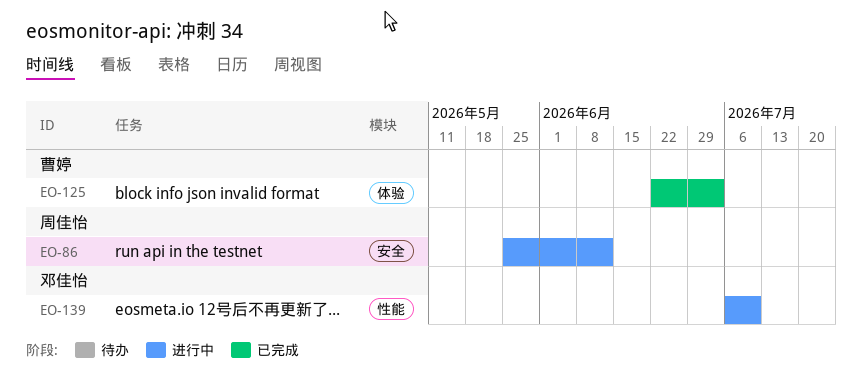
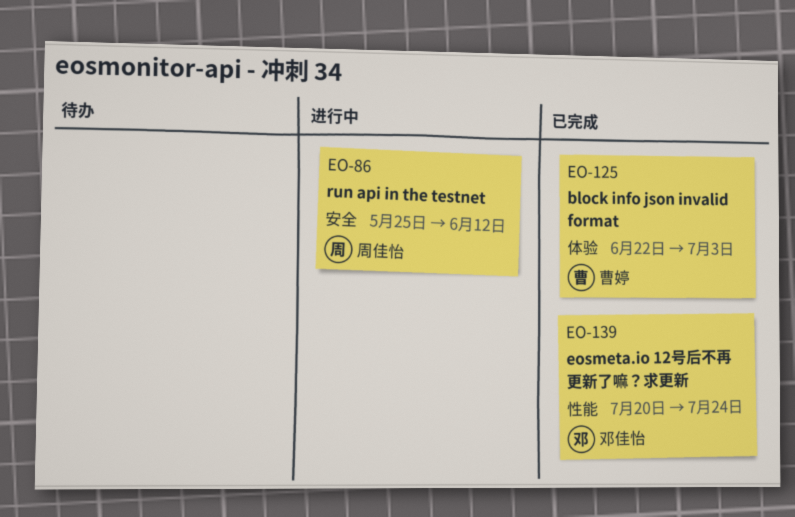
EO-139, status: 进行中 -> 已完成
EO-139, start: Jul 6 -> Jul 20
EO-139, due: Jul 10 -> Jul 24

